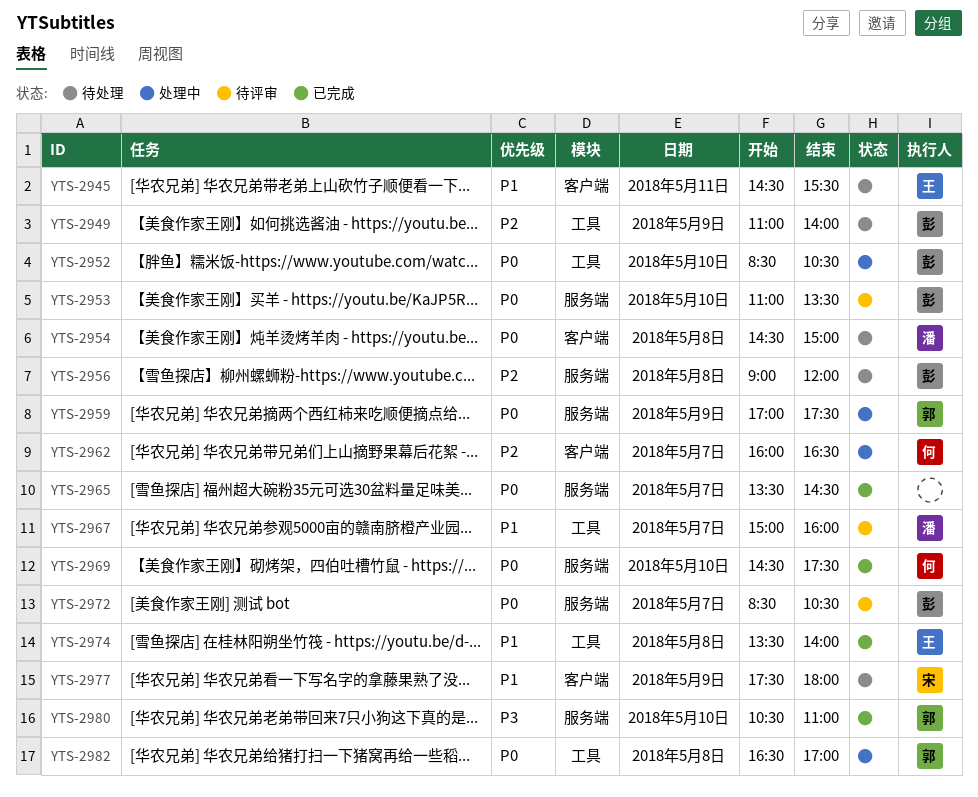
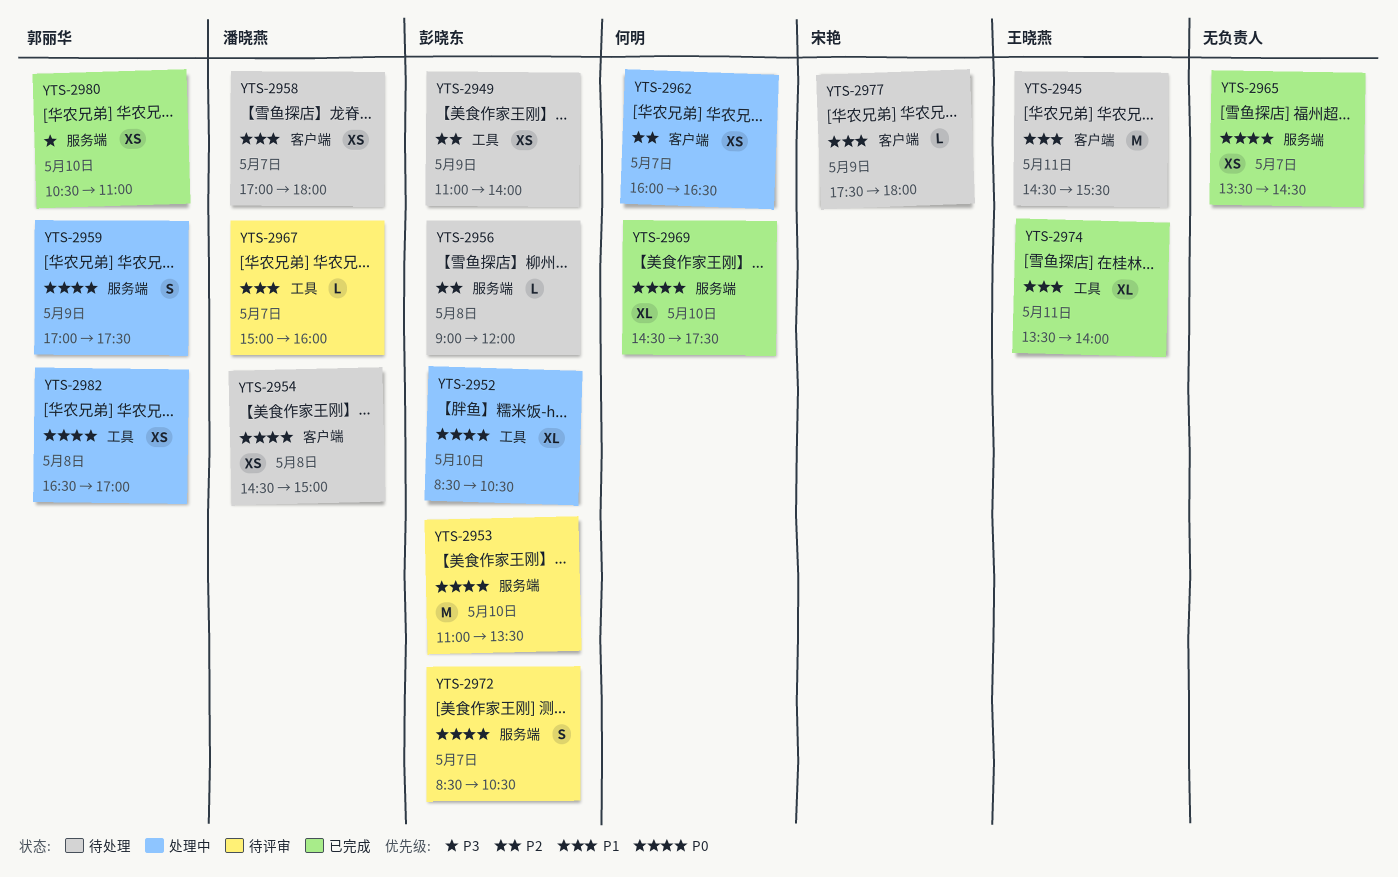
YTS-2958: none -> present
YTS-2974, day: May 8 -> May 11

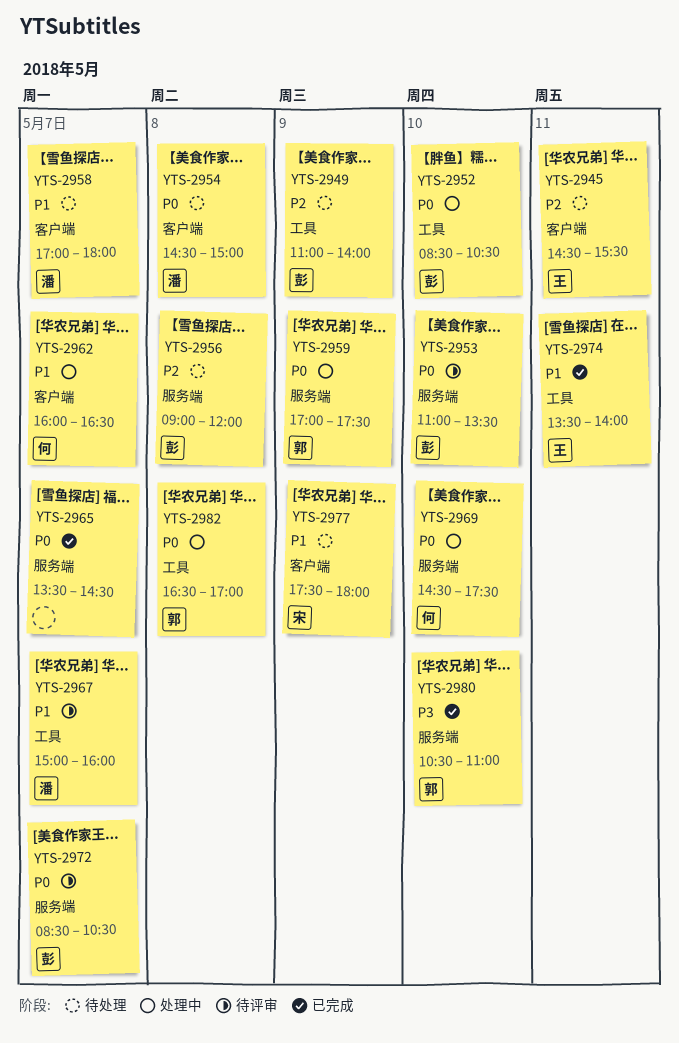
YTS-2945, priority: P1 -> P2
YTS-2962, priority: P2 -> P1
YTS-2969, status: 已完成 -> 处理中

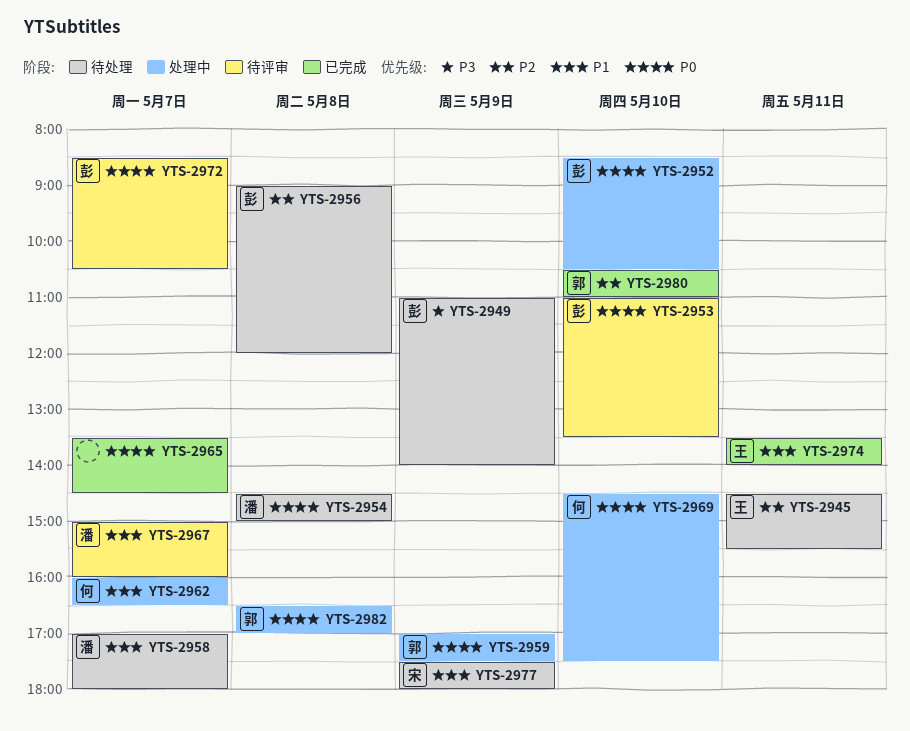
YTS-2949, priority: P2 -> P3
YTS-2980, priority: P3 -> P2

